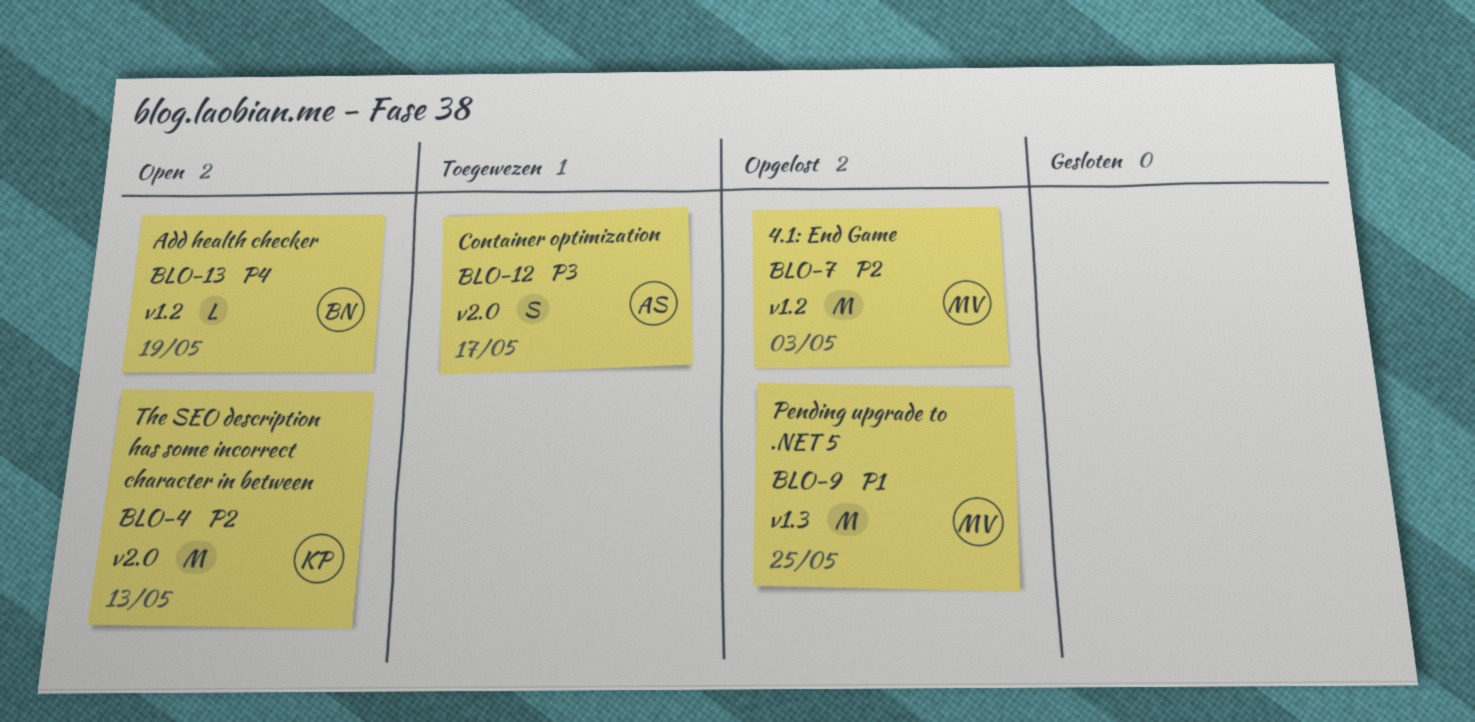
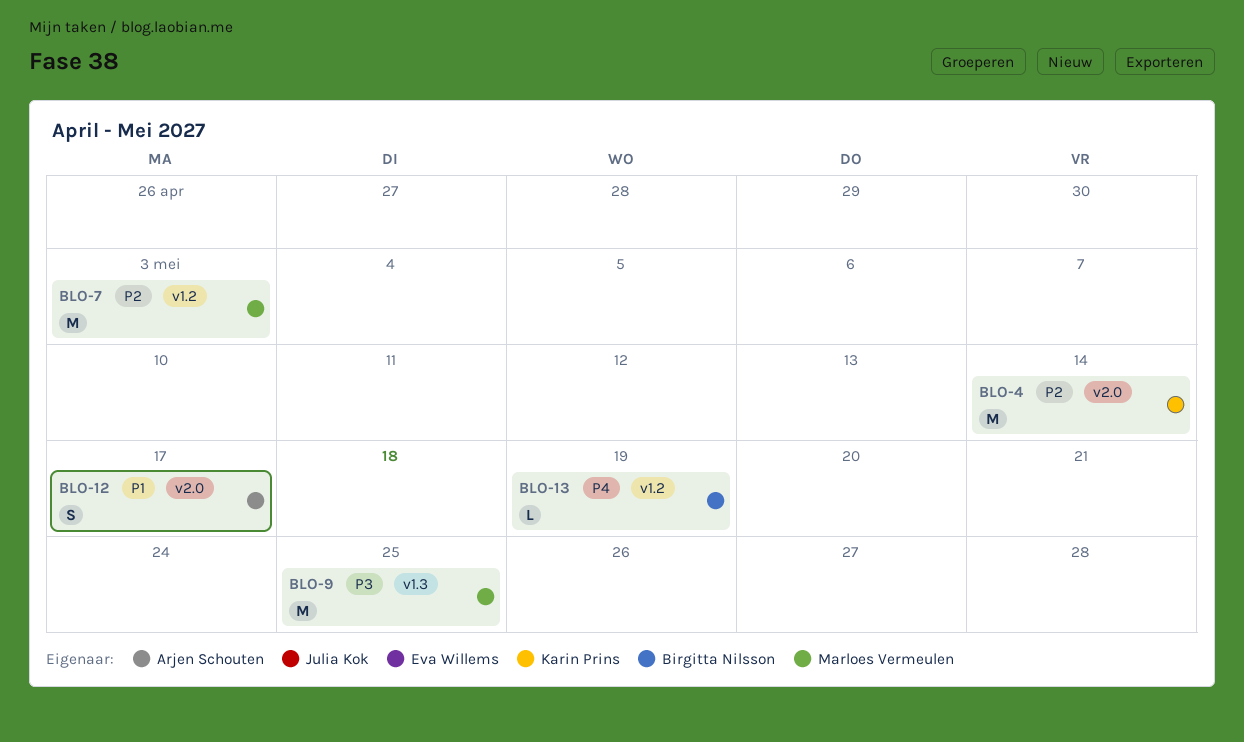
BLO-4, due: May 13 -> May 14
BLO-9, priority: P1 -> P3
BLO-12, priority: P3 -> P1

